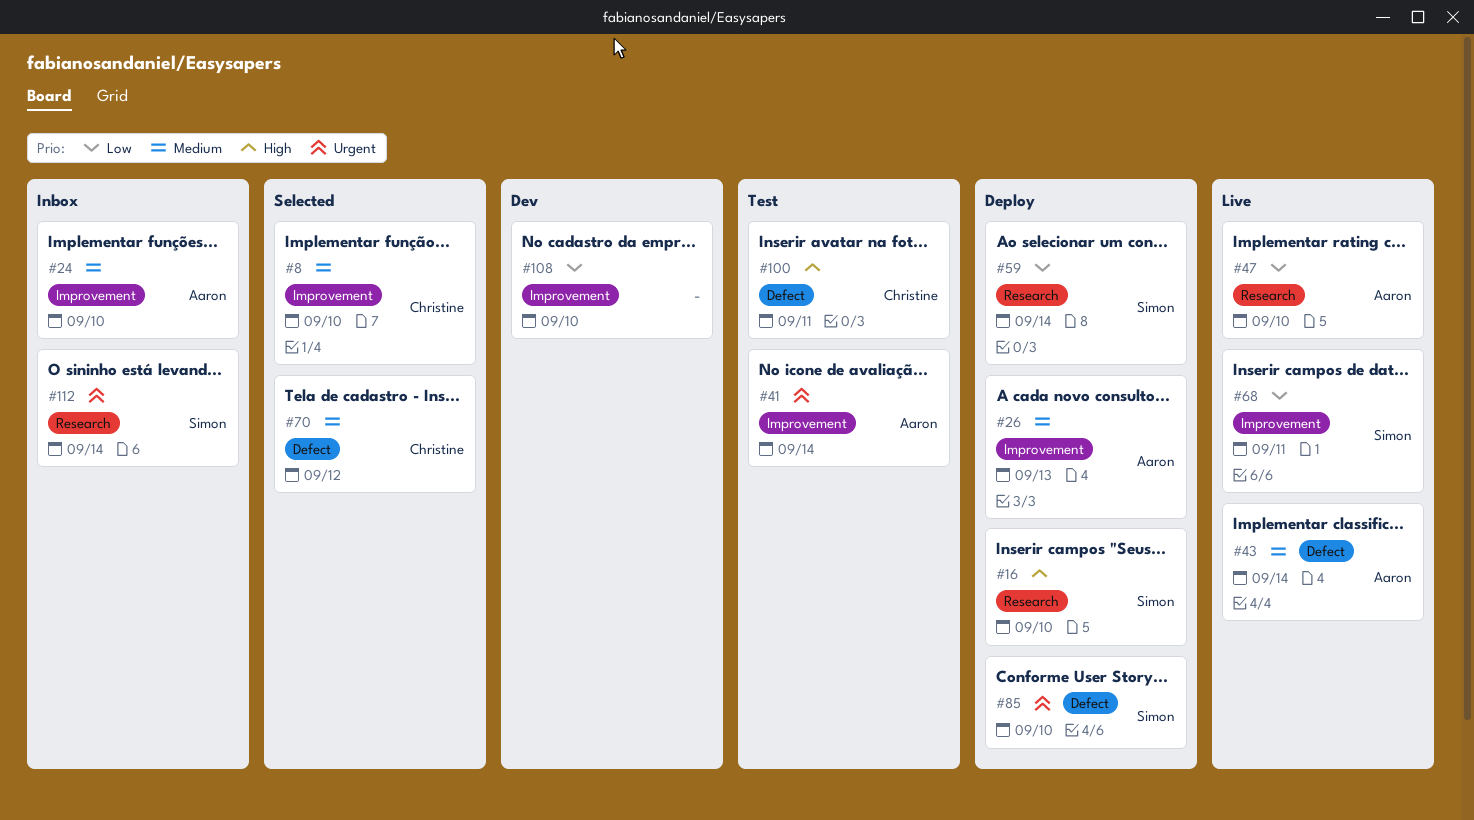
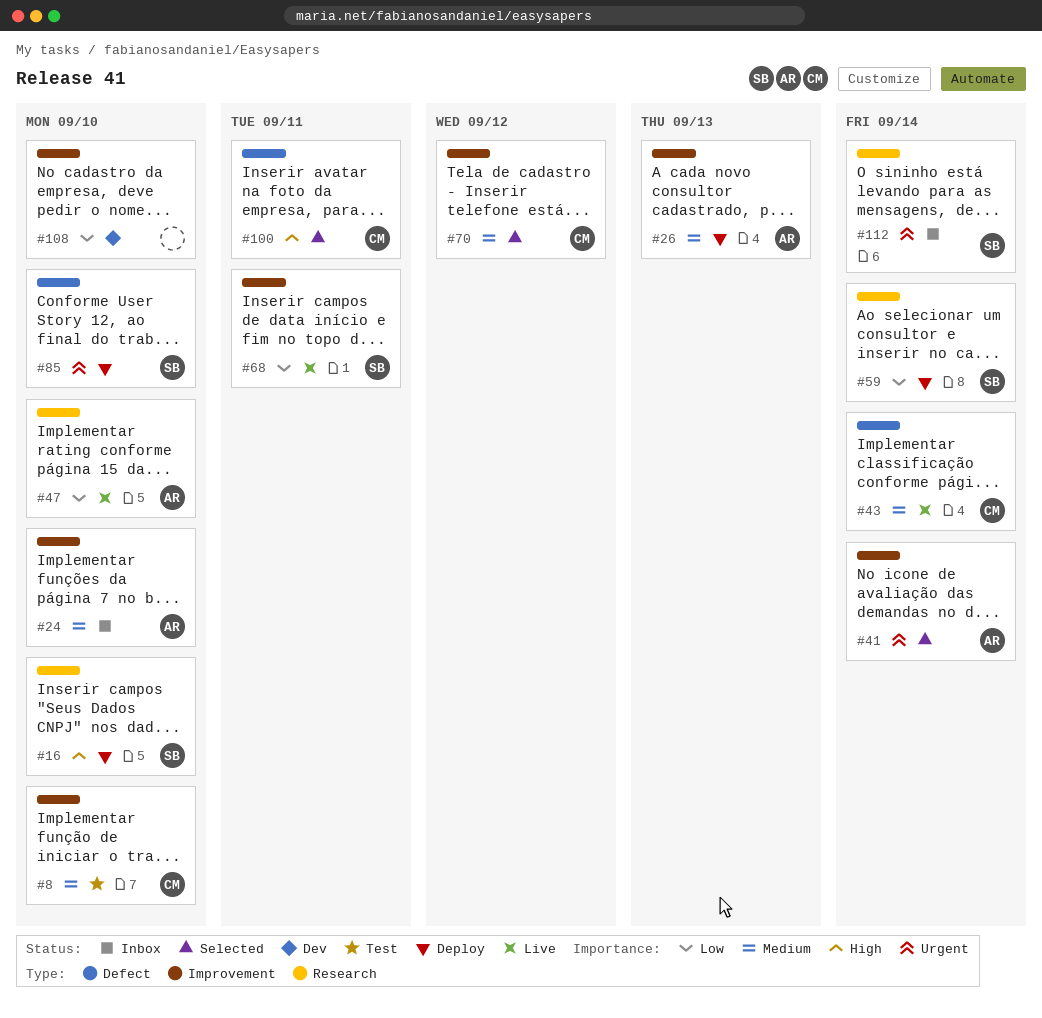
#8, status: Selected -> Test
#41, status: Test -> Selected
#43, owner: Aaron -> Christine
#70, label: Defect -> Improvement
#100, status: Test -> Selected

